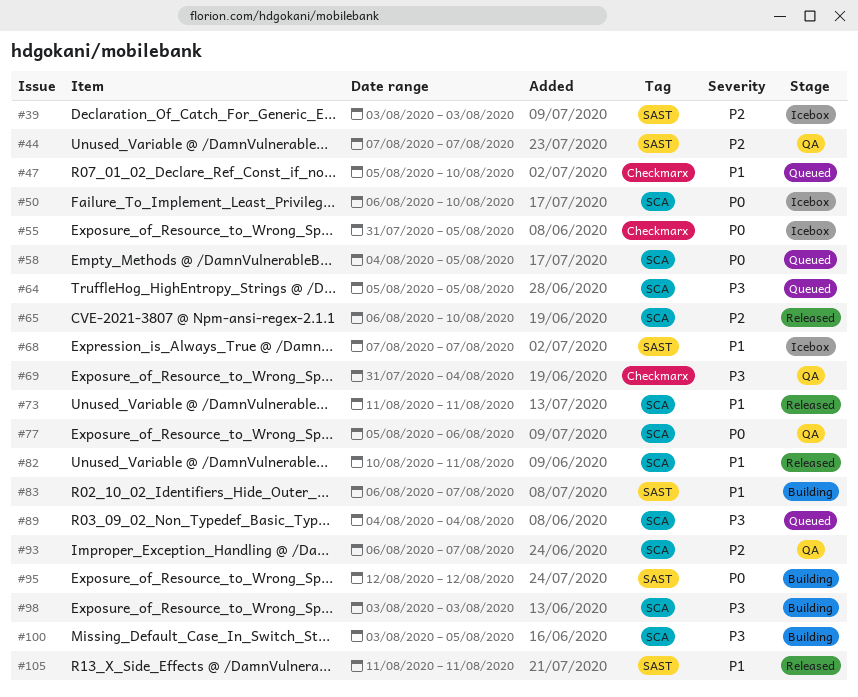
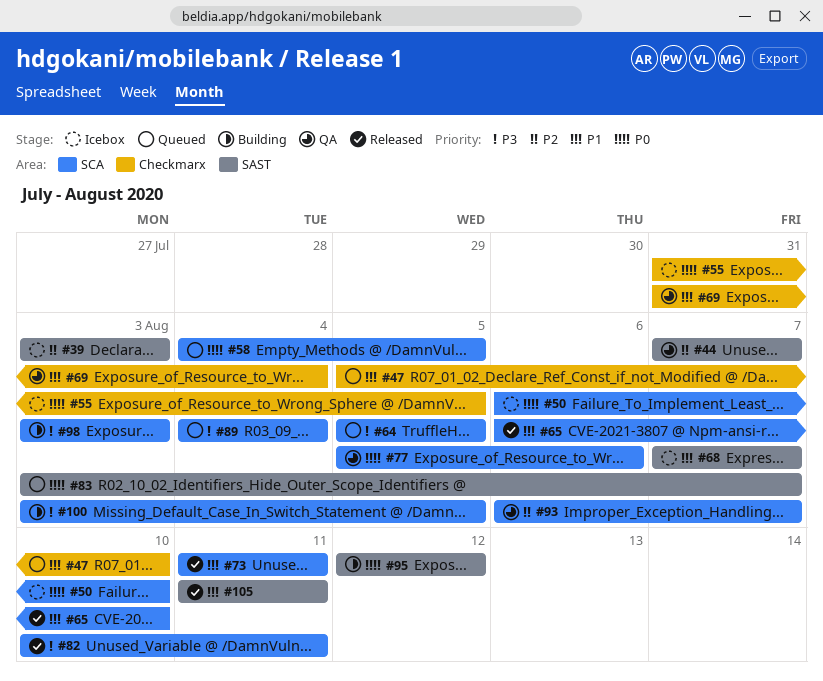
#65, priority: P2 -> P1
#69, priority: P3 -> P1
#82, priority: P1 -> P3
#83, status: Building -> Queued
#83, priority: P1 -> P0
#83, start: Aug 6 -> Aug 3

